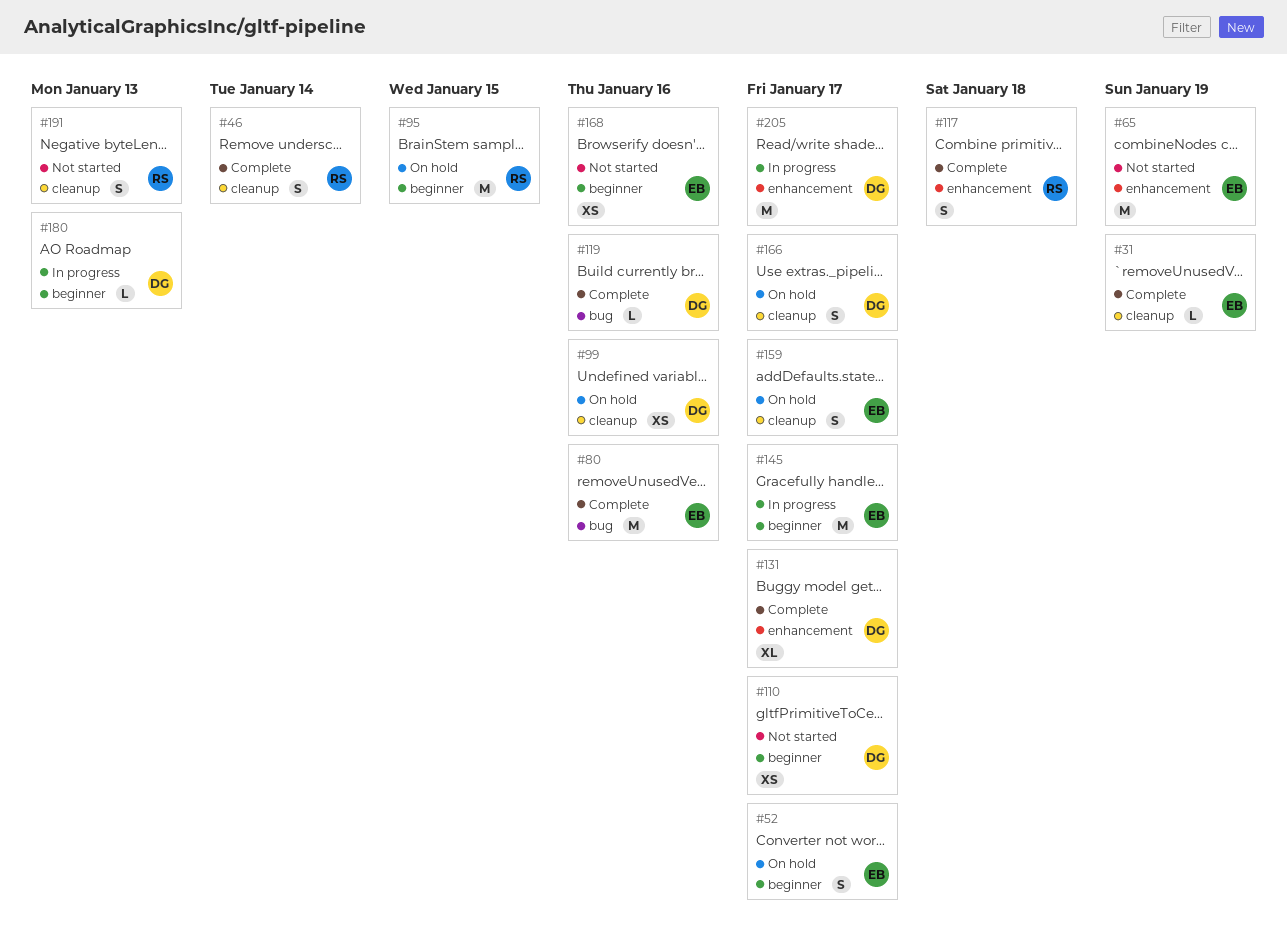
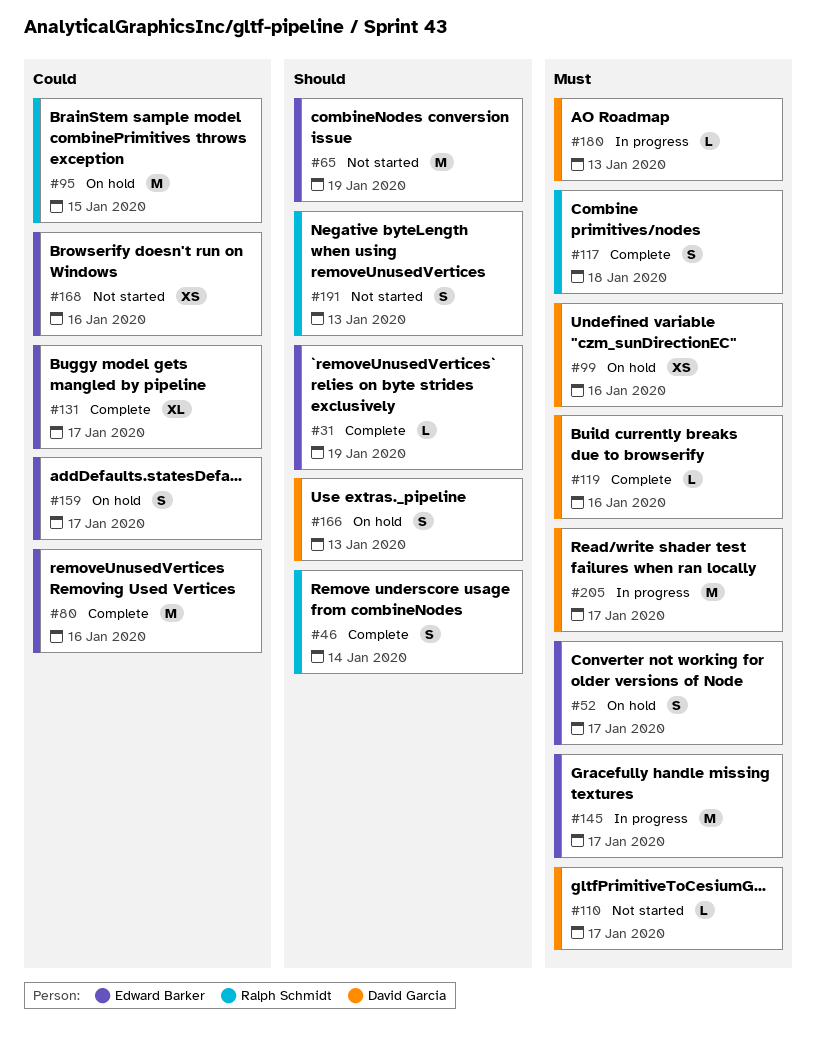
#110, estimate: XS -> L
#131, owner: David Garcia -> Edward Barker
#166, due: Jan 17 -> Jan 13

